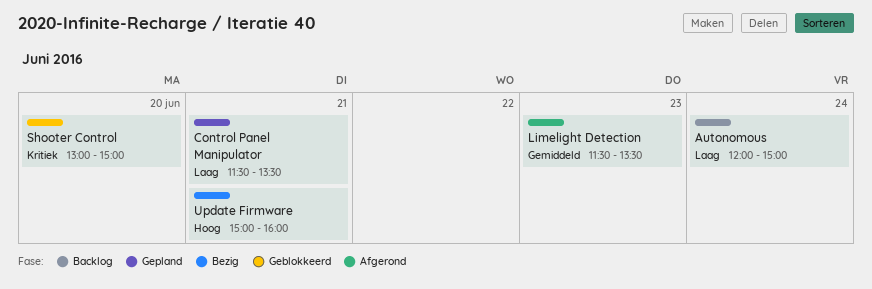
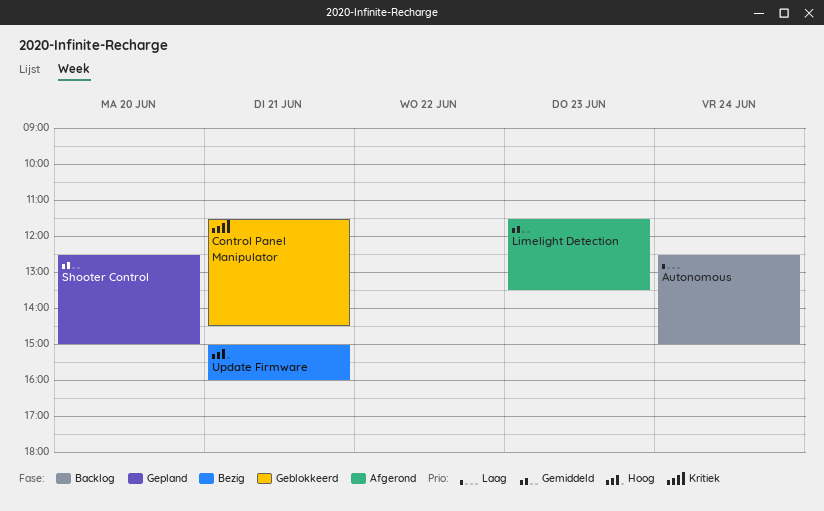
Autonomous, begins: 12:00 -> 12:30
Control Panel Manipulator, status: Gepland -> Geblokkeerd
Control Panel Manipulator, priority: Laag -> Kritiek
Control Panel Manipulator, ends: 13:30 -> 14:30
Shooter Control, status: Geblokkeerd -> Gepland
Shooter Control, priority: Kritiek -> Gemiddeld
Shooter Control, begins: 13:00 -> 12:30

